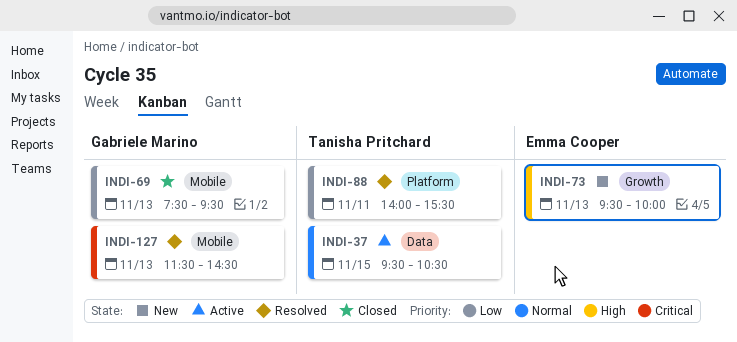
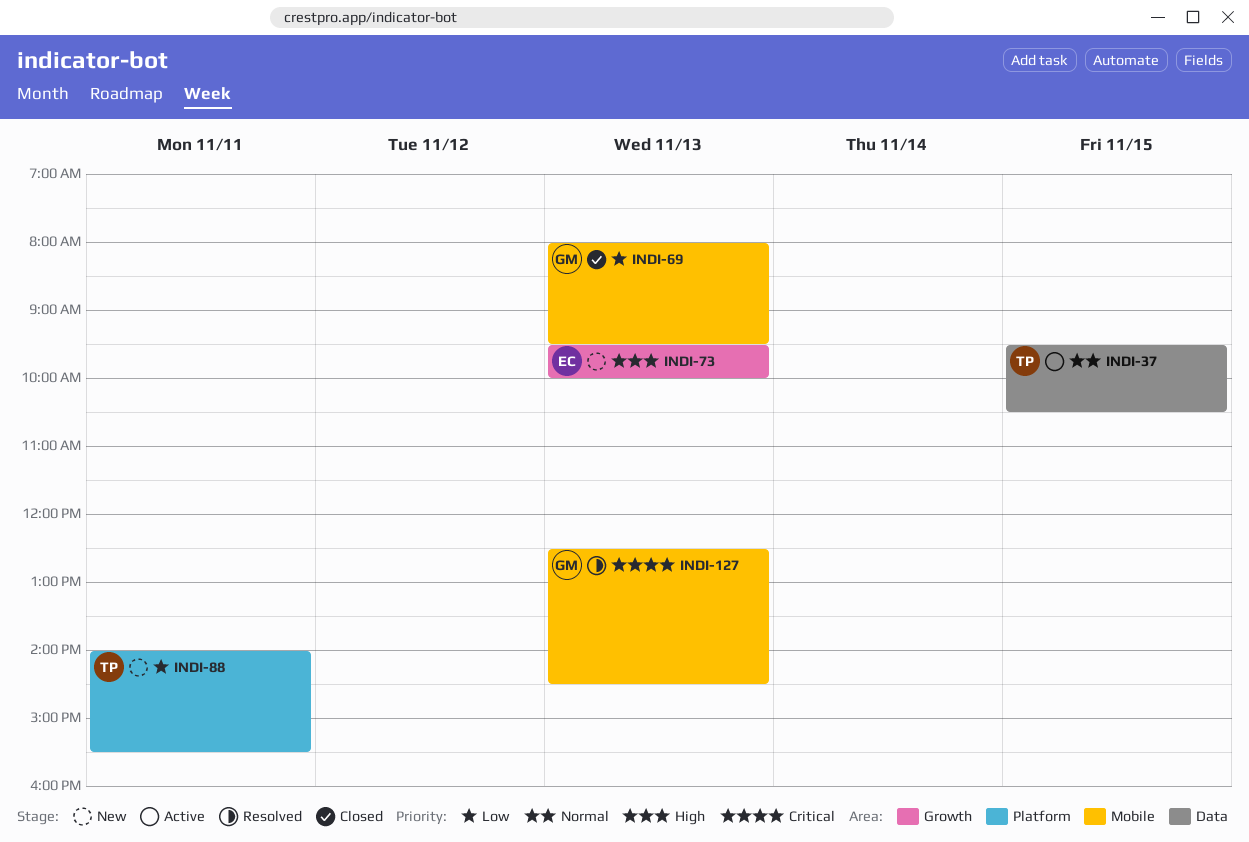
INDI-69, begins: 07:30 -> 08:00
INDI-88, status: Resolved -> New
INDI-127, begins: 11:30 -> 12:30

